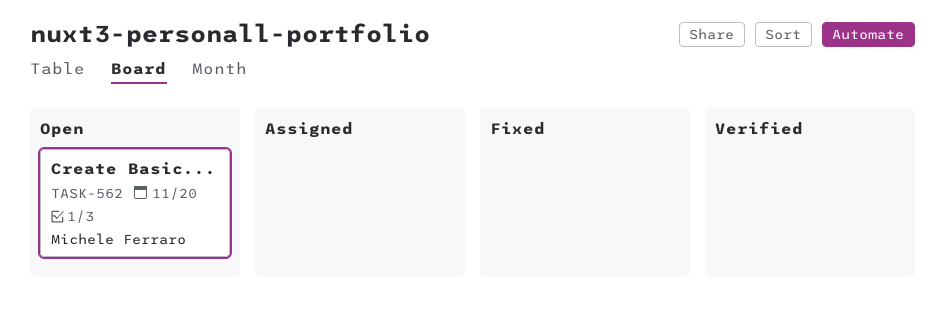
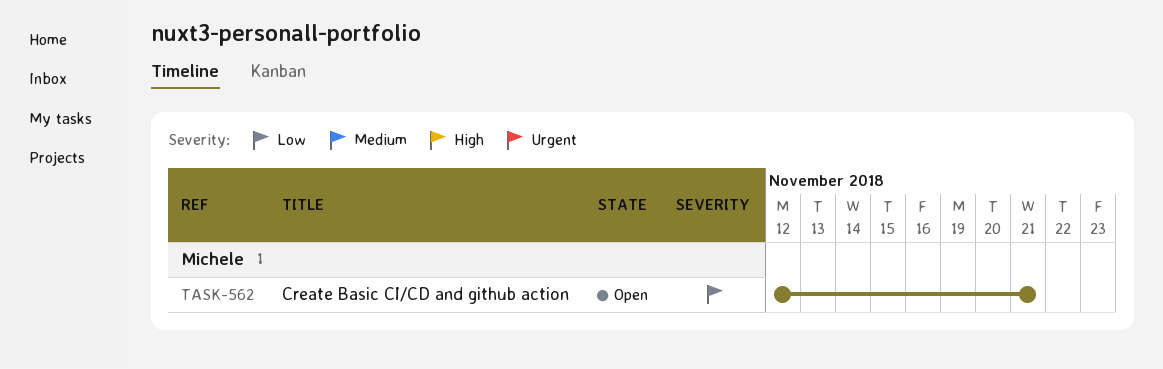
TASK-562, due: Nov 20 -> Nov 21

